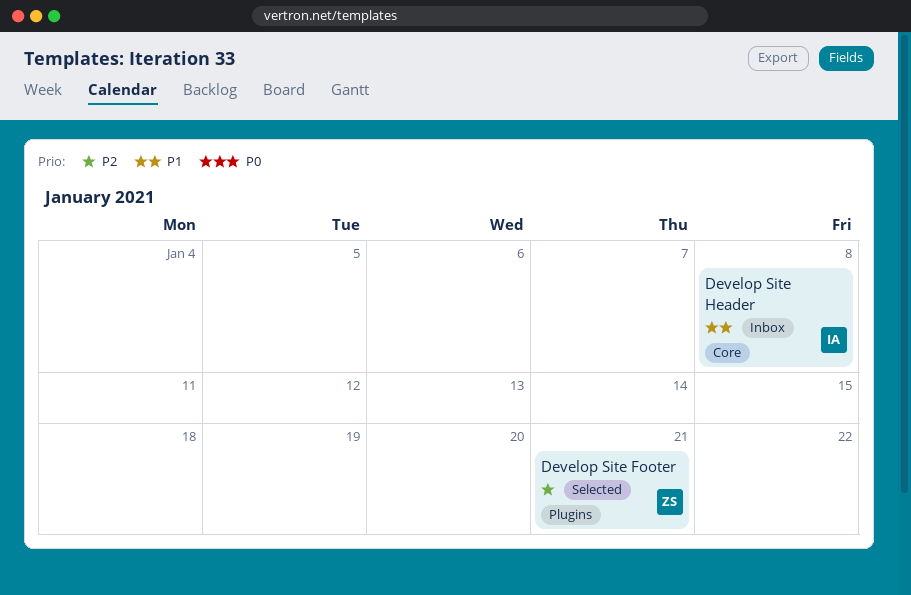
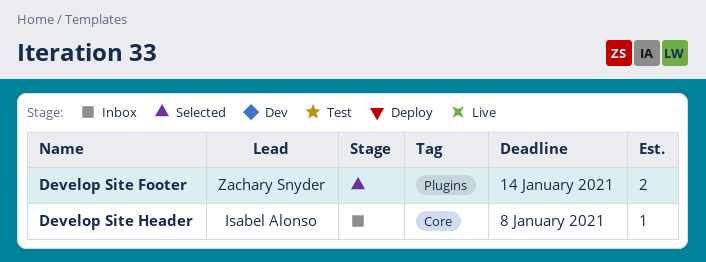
Develop Site Footer, due: Jan 21 -> Jan 14

